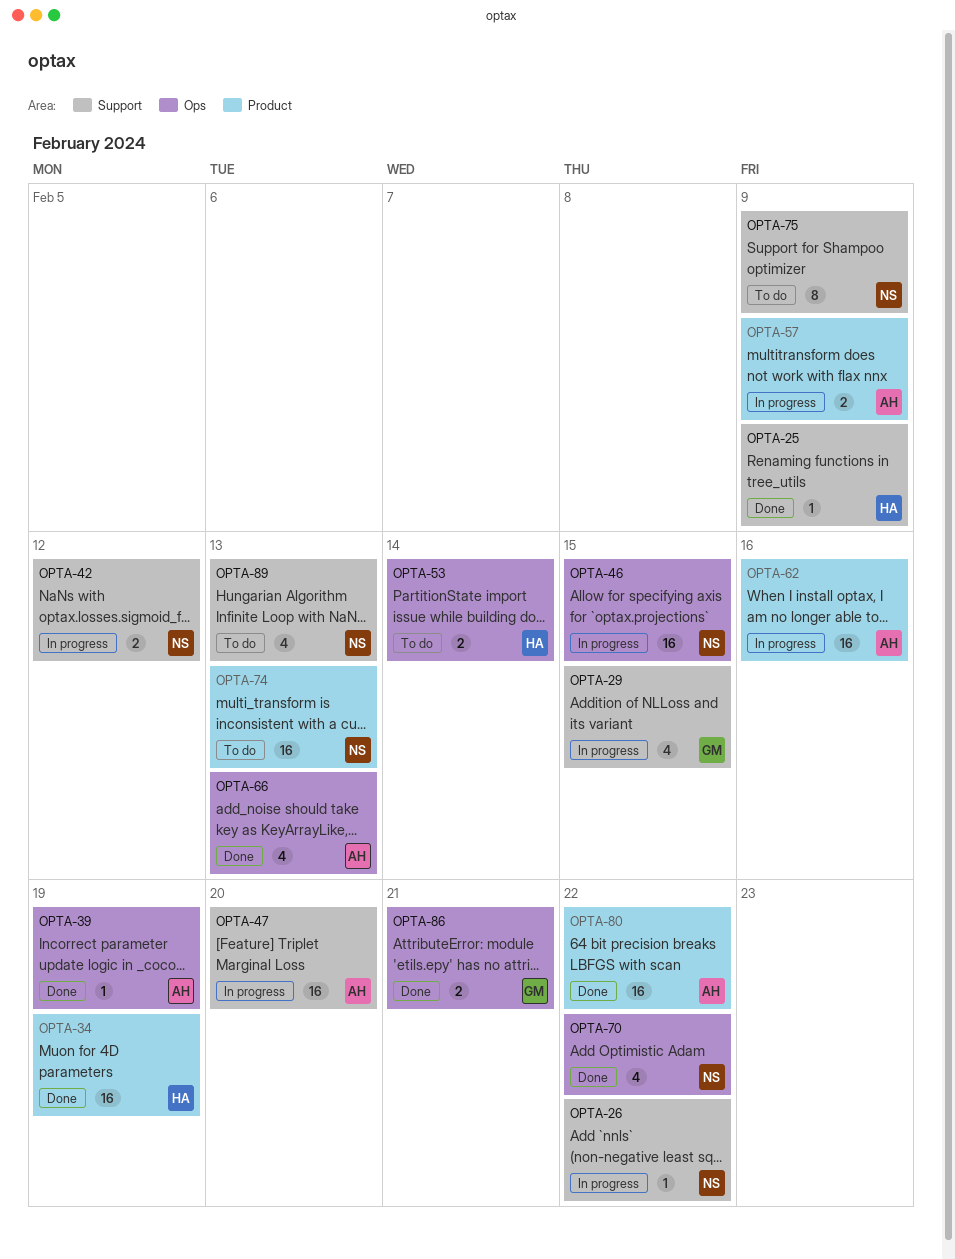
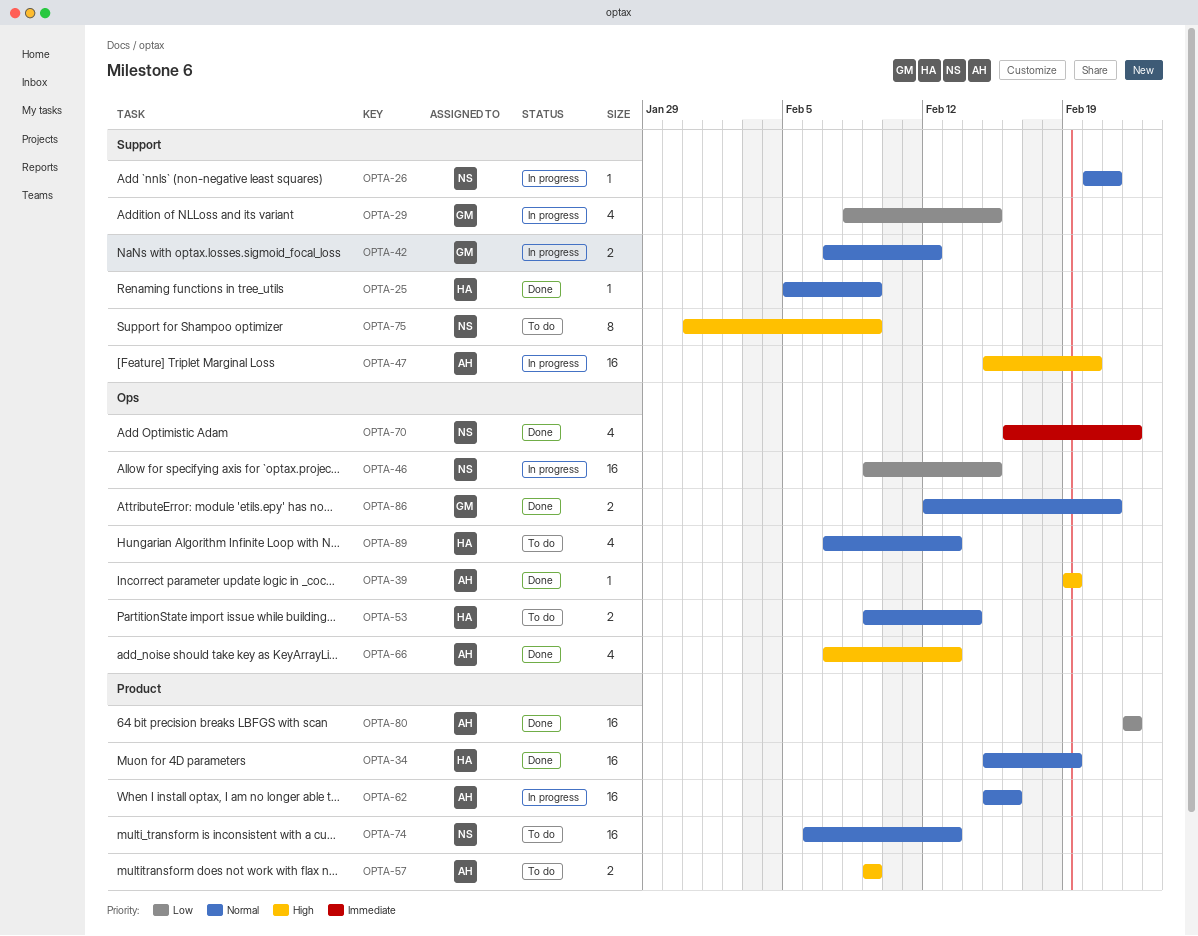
OPTA-26, due: Feb 22 -> Feb 21
OPTA-42, owner: NS -> GM
OPTA-57, status: In progress -> To do
OPTA-89, owner: NS -> HA
OPTA-89, label: Support -> Ops

